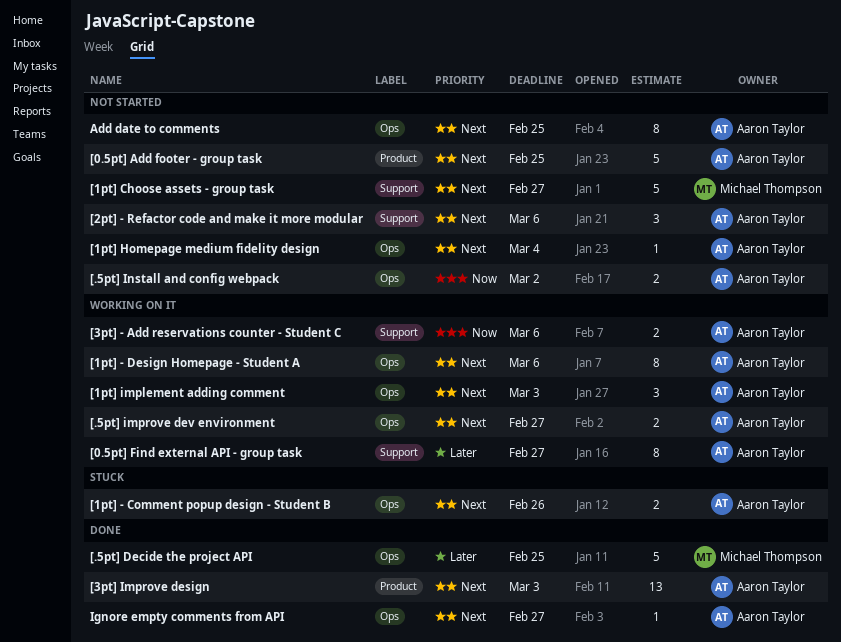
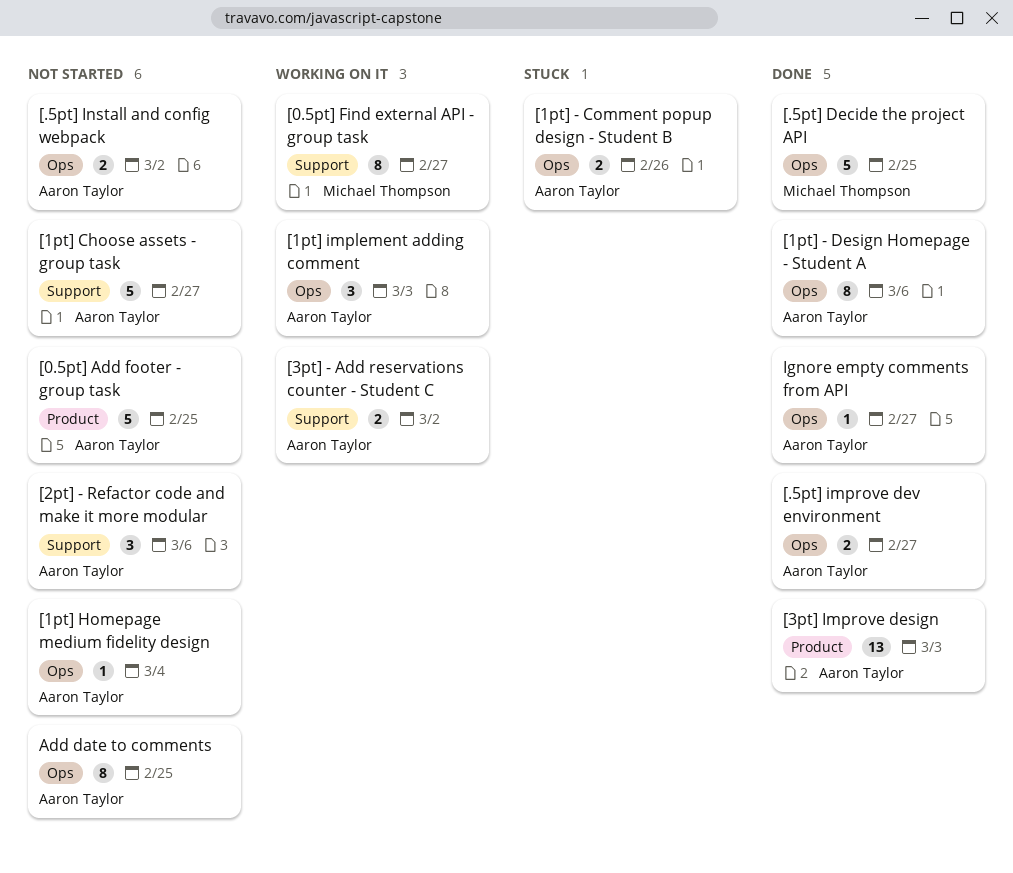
[.5pt] improve dev environment, status: Working on it -> Done
[0.5pt] Find external API - group task, owner: Aaron Taylor -> Michael Thompson
[1pt] - Design Homepage - Student A, status: Working on it -> Done
[1pt] Choose assets - group task, owner: Michael Thompson -> Aaron Taylor
[3pt] - Add reservations counter - Student C, due: Mar 6 -> Mar 2

